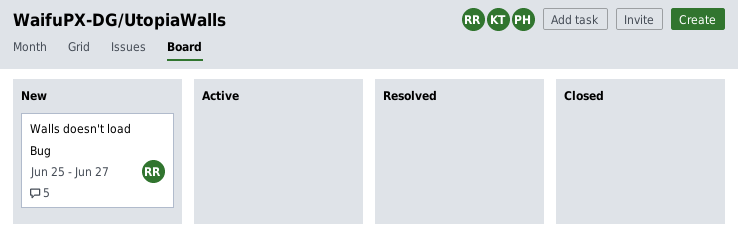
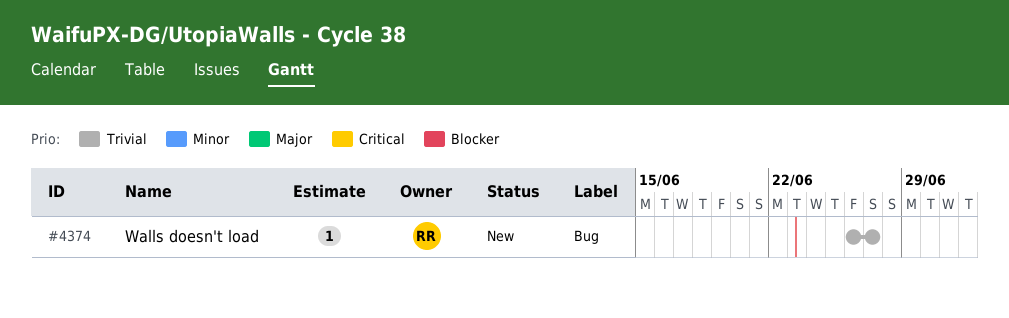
Walls doesn't load, start: Jun 25 -> Jun 26

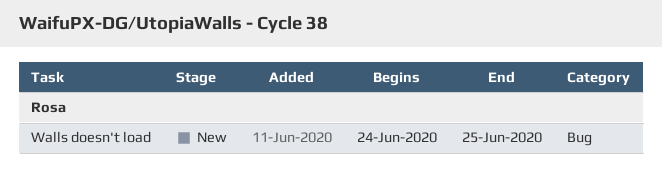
Walls doesn't load, start: Jun 26 -> Jun 24
Walls doesn't load, due: Jun 27 -> Jun 25

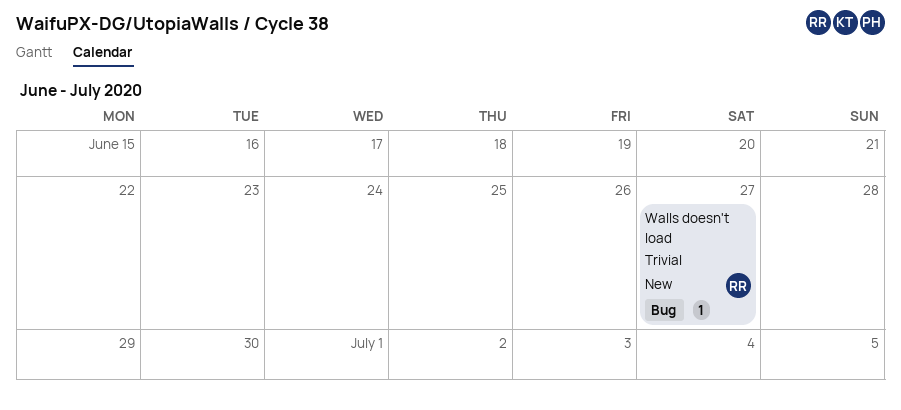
Walls doesn't load, due: Jun 25 -> Jun 27

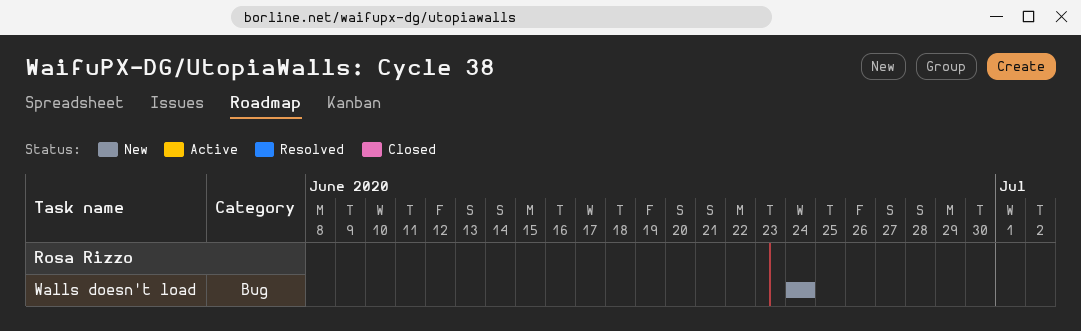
Walls doesn't load, due: Jun 27 -> Jun 24

